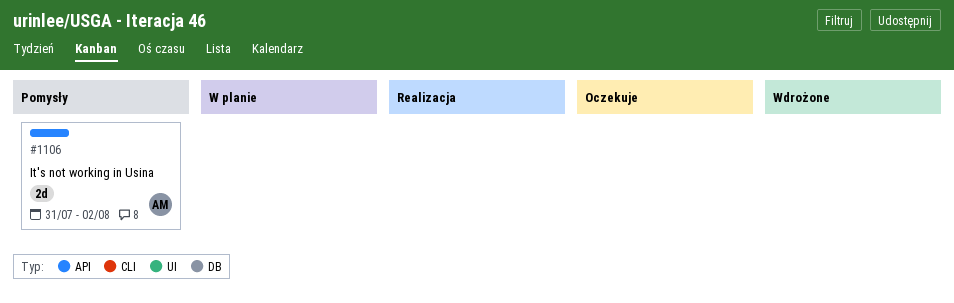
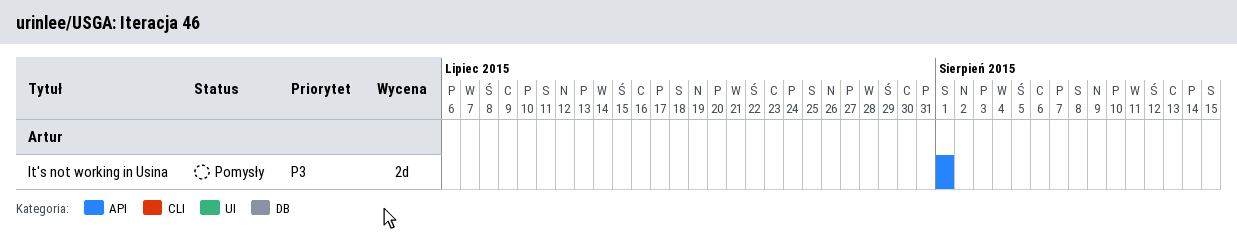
It's not working in Usina, start: Jul 31 -> Aug 1
It's not working in Usina, due: Aug 2 -> Aug 1

